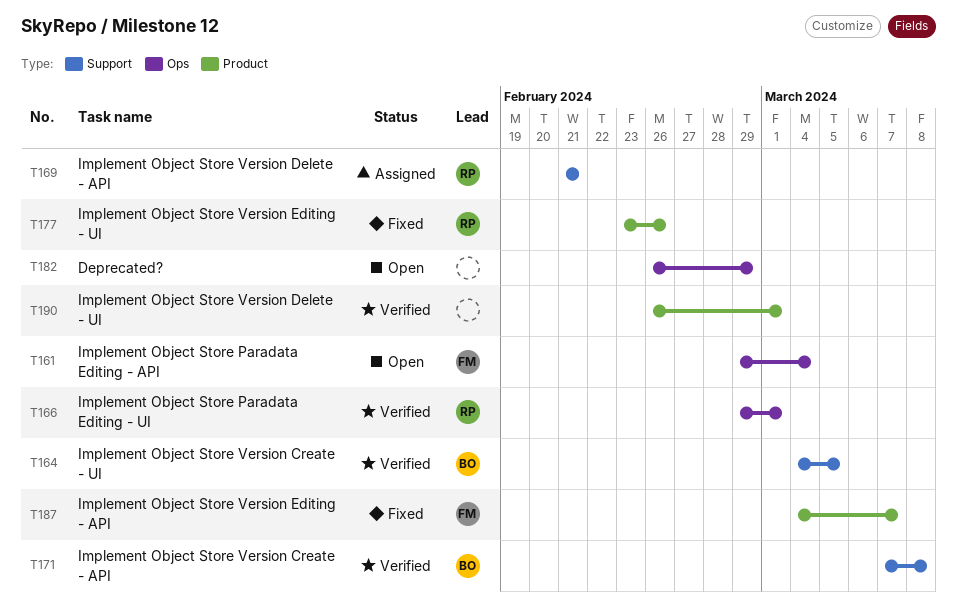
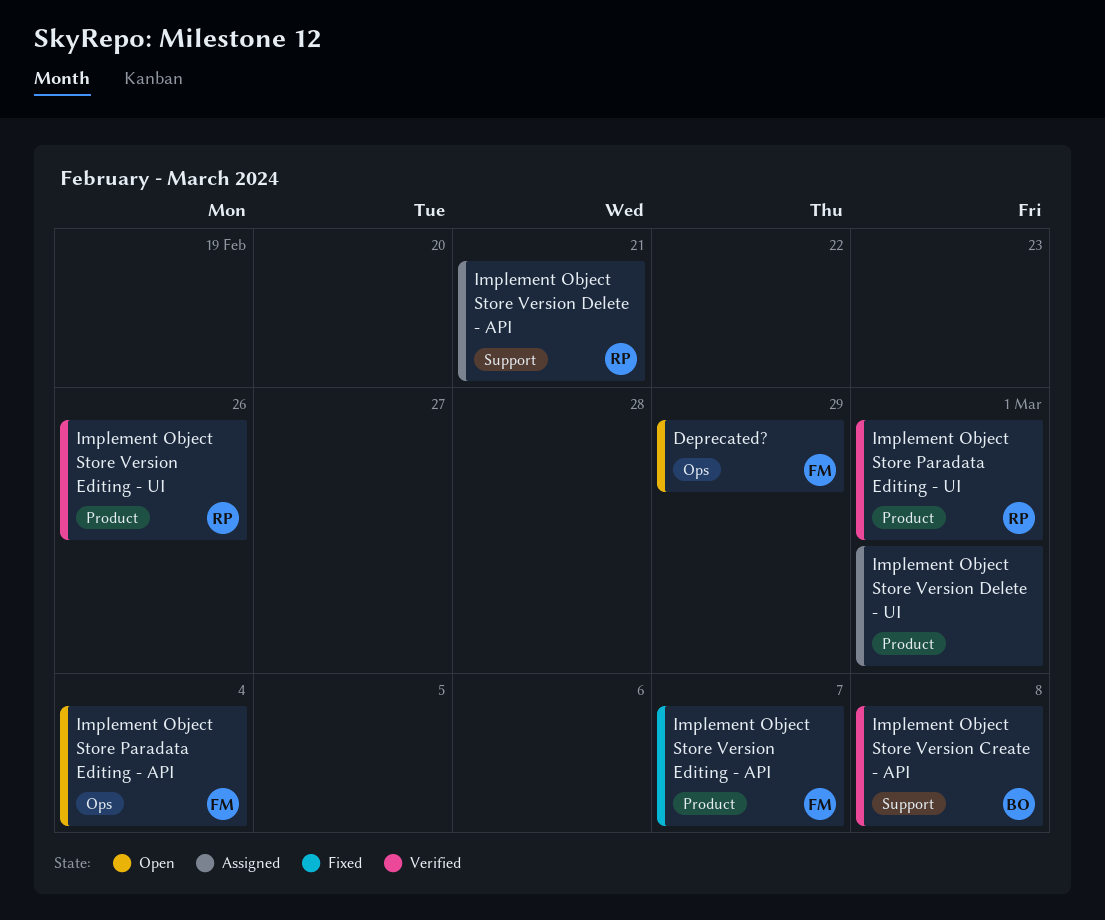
Deprecated?, owner: none -> FM
Implement Object Store Paradata Editing - UI, label: Ops -> Product
Implement Object Store Version Create - UI: present -> none
Implement Object Store Version Delete - UI, status: Verified -> Assigned
Implement Object Store Version Editing - UI, status: Fixed -> Verified

